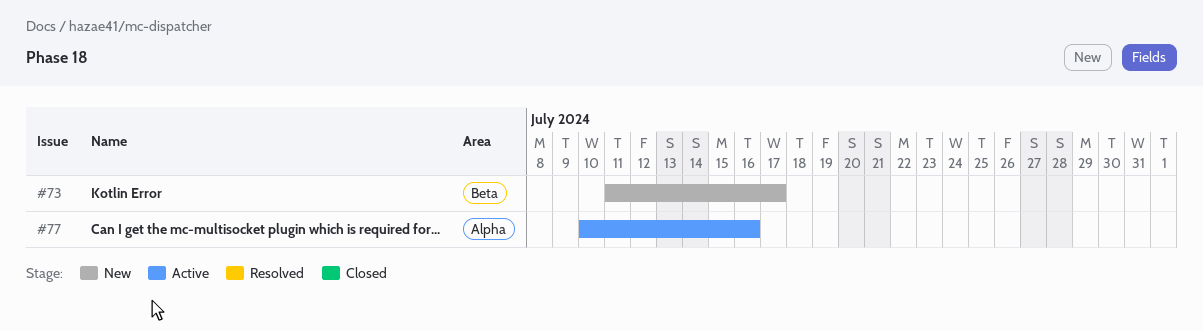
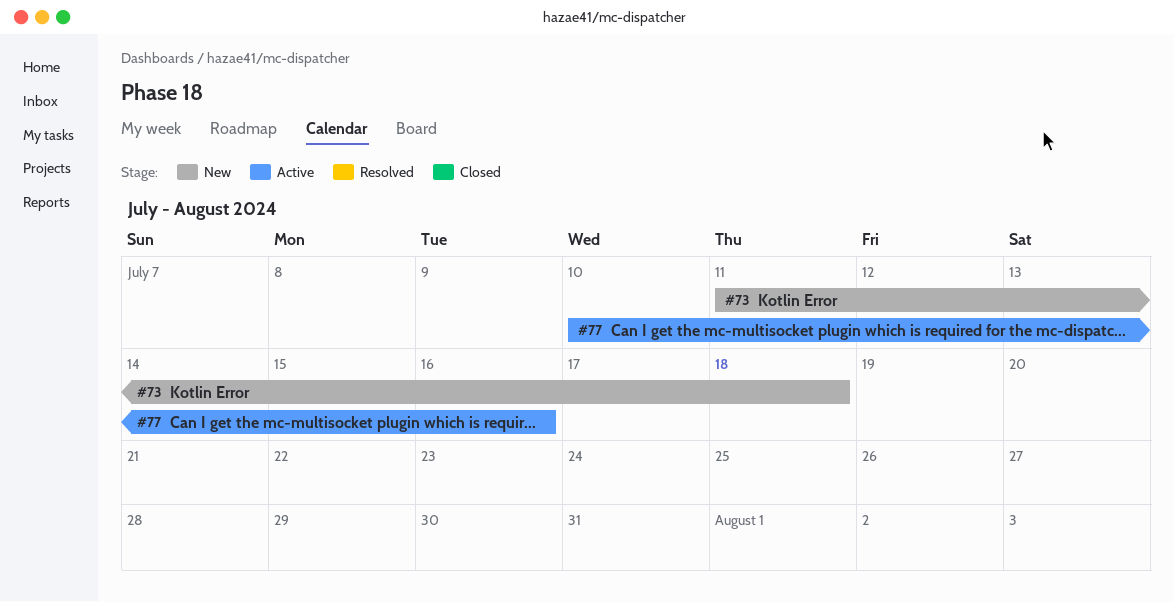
#73, due: Jul 17 -> Jul 18

